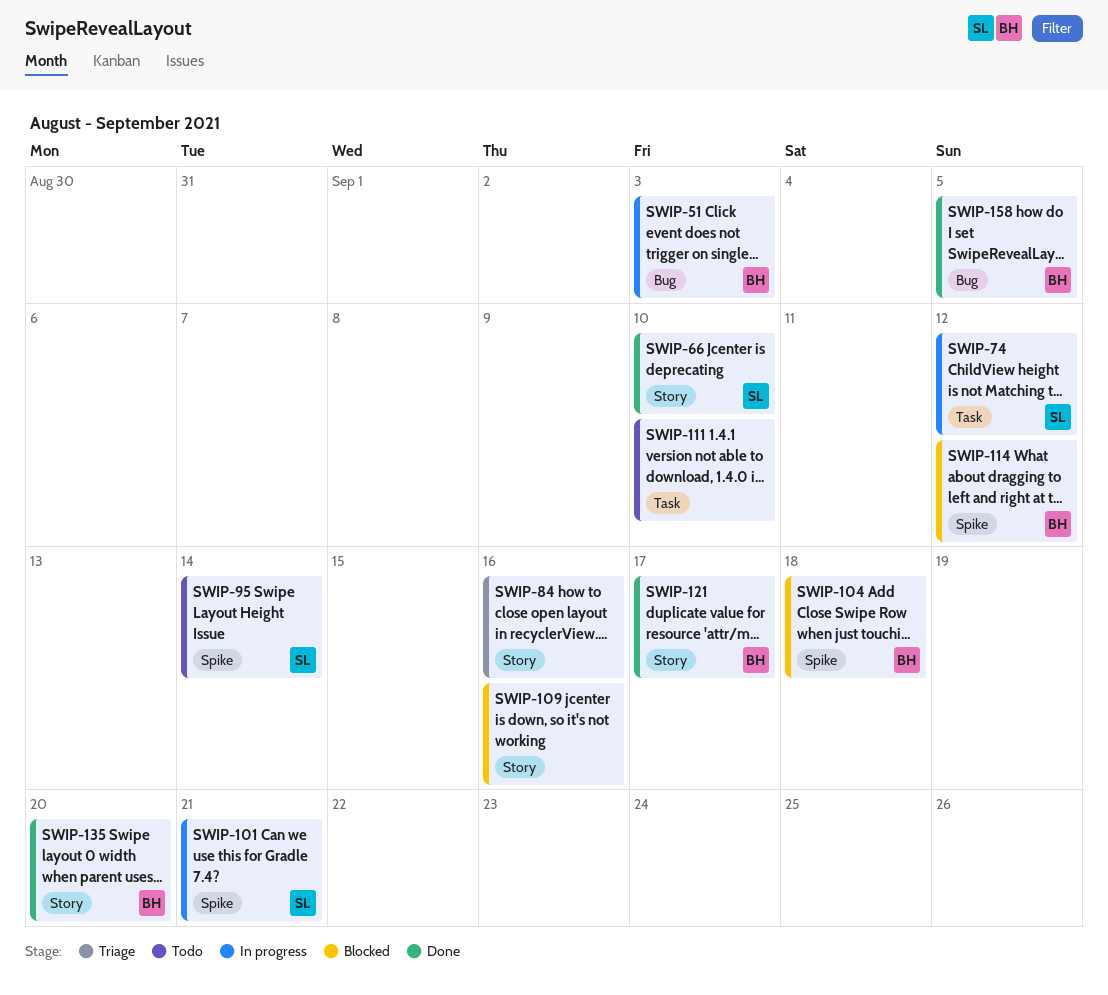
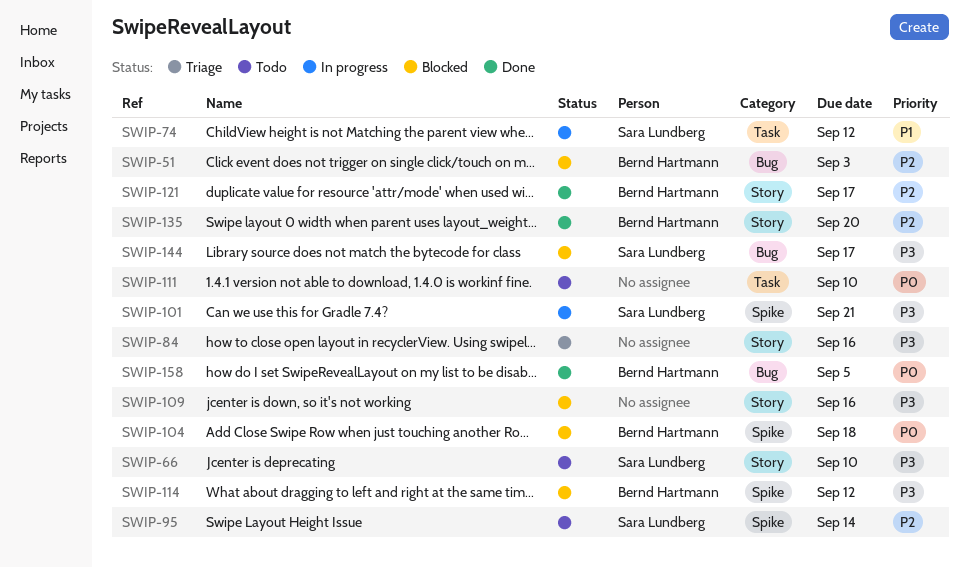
SWIP-51, status: In progress -> Blocked
SWIP-66, status: Done -> Todo
SWIP-144: none -> present

